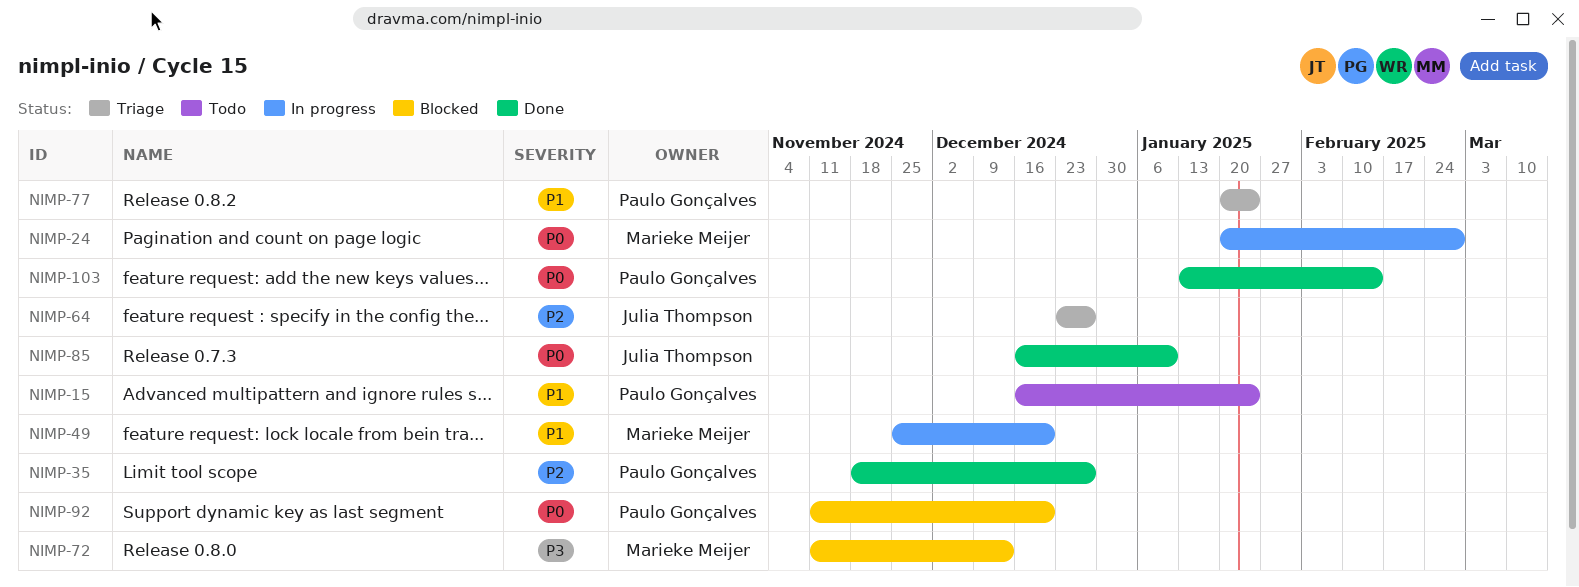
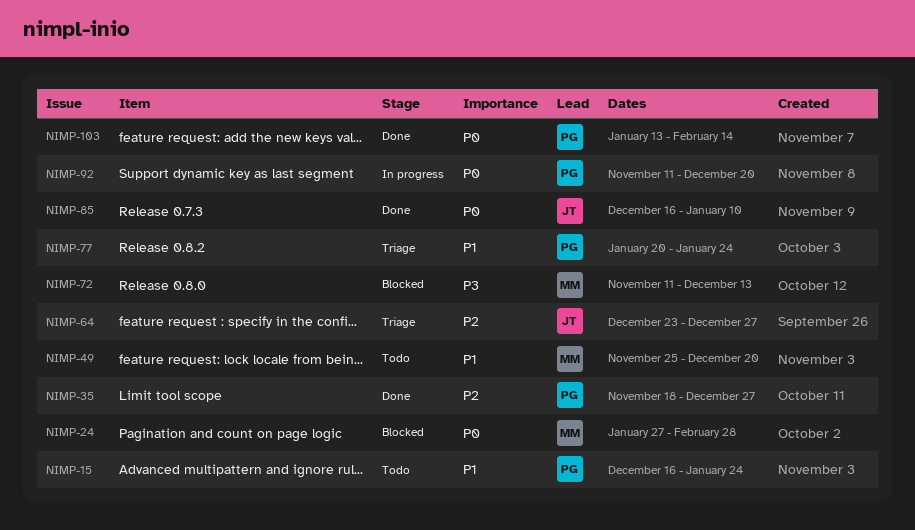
NIMP-24, status: In progress -> Blocked
NIMP-24, start: Jan 20 -> Jan 27
NIMP-49, status: In progress -> Todo
NIMP-92, status: Blocked -> In progress

